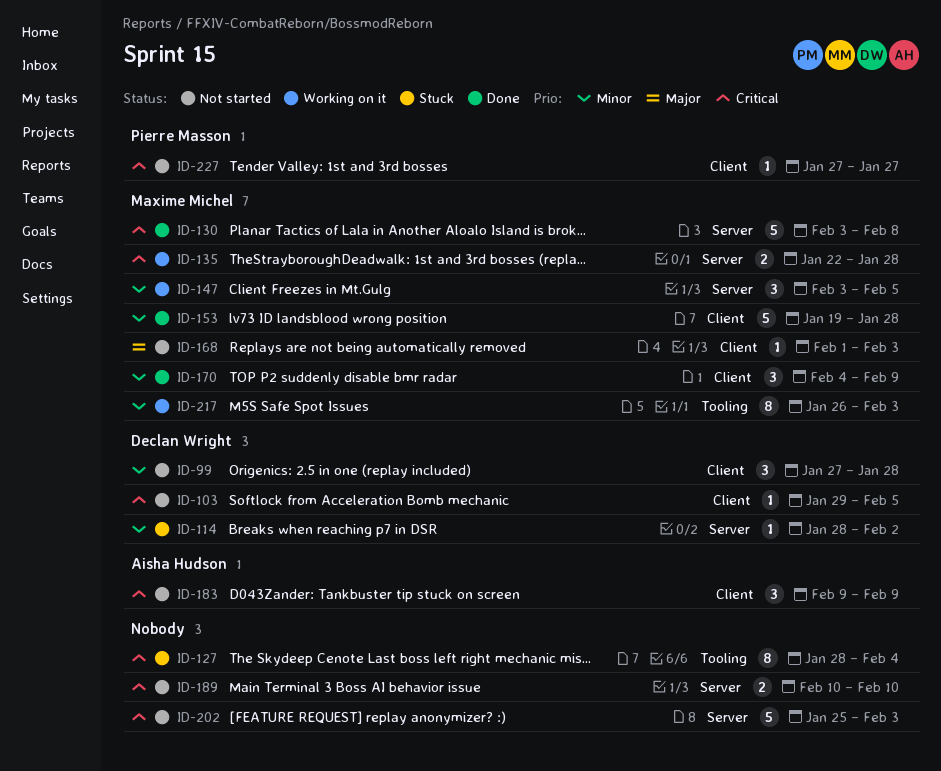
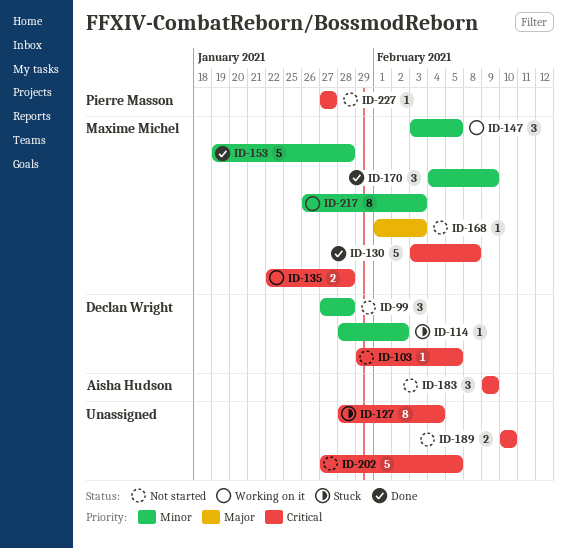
ID-202, start: Jan 25 -> Jan 27
ID-202, due: Feb 3 -> Feb 5

